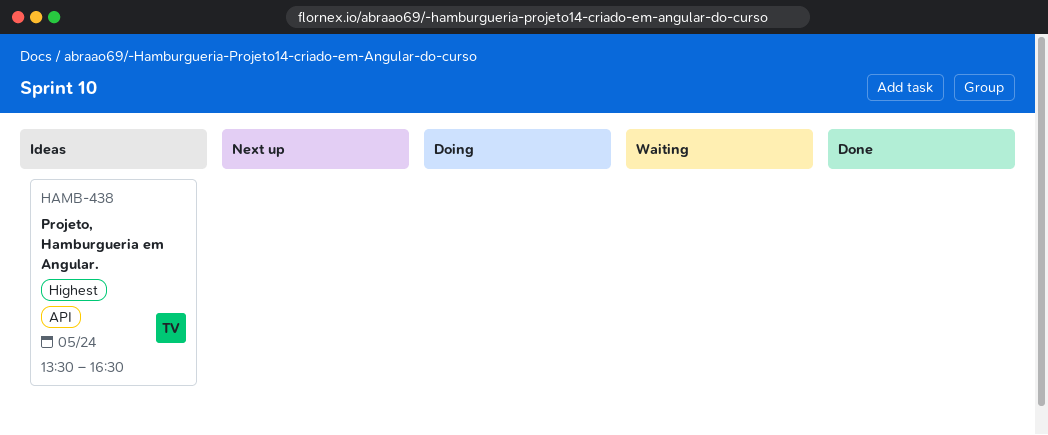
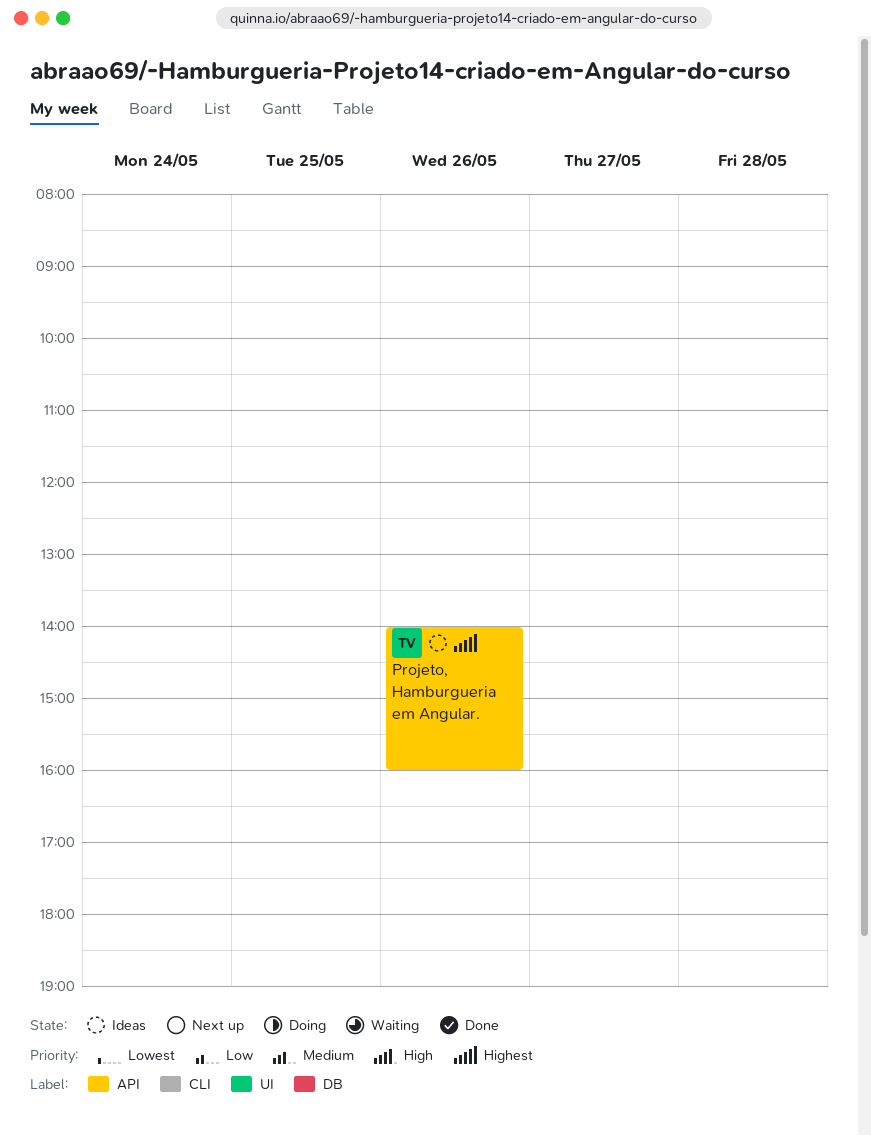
Projeto, Hamburgueria em Angular., day: May 24 -> May 26
Projeto, Hamburgueria em Angular., begins: 13:30 -> 14:00
Projeto, Hamburgueria em Angular., ends: 16:30 -> 16:00

